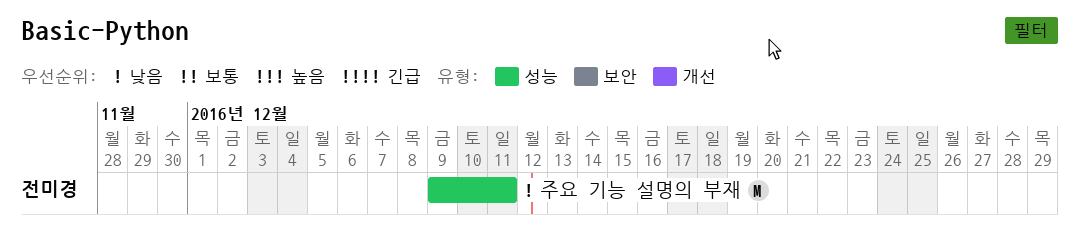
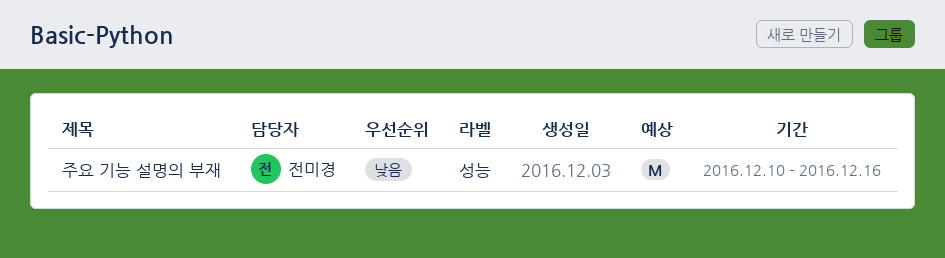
주요 기능 설명의 부재, start: Dec 9 -> Dec 10
주요 기능 설명의 부재, due: Dec 11 -> Dec 16

